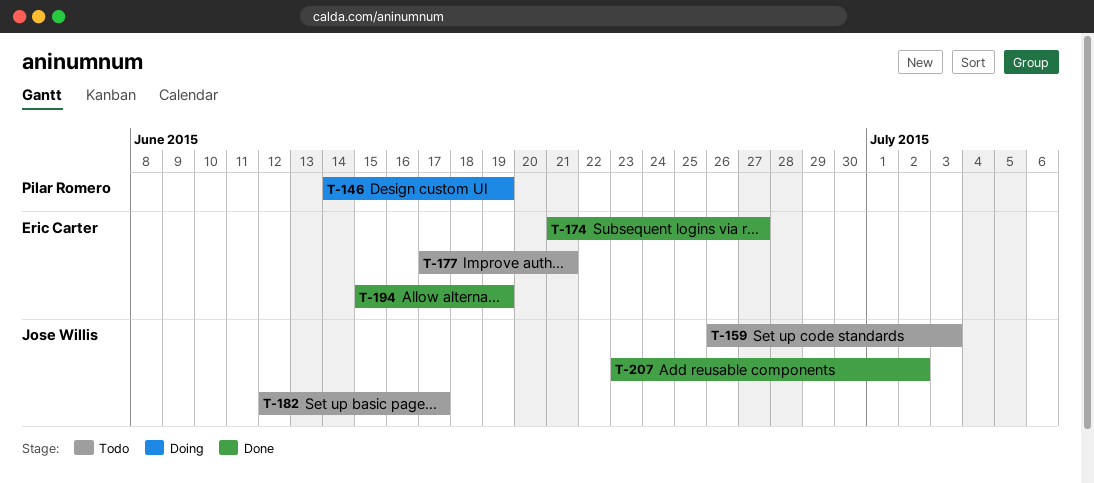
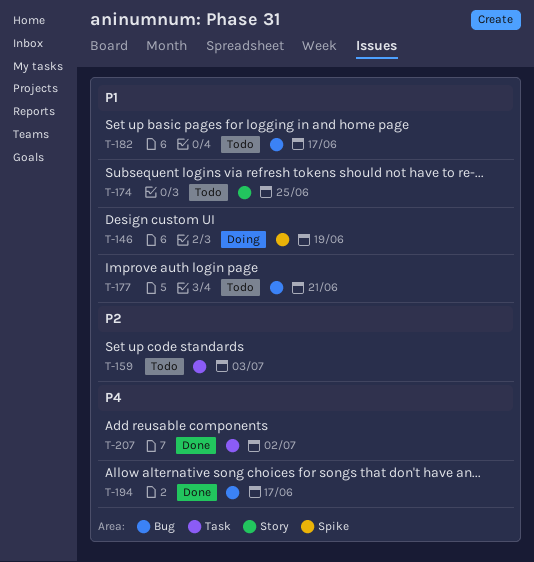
T-174, status: Done -> Todo
T-174, due: Jun 27 -> Jun 25
T-194, due: Jun 19 -> Jun 17

